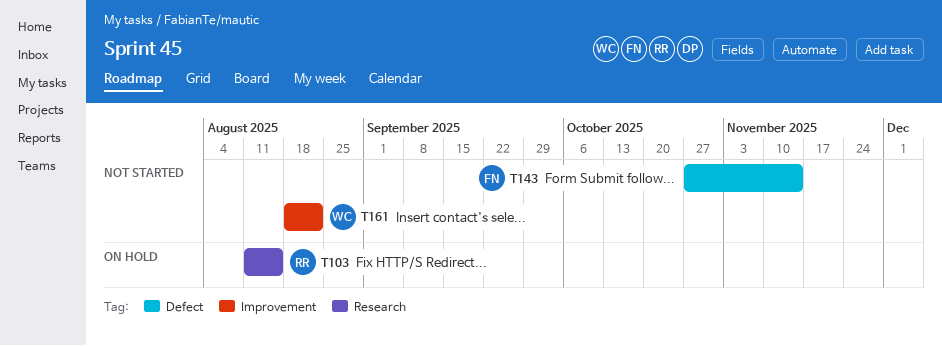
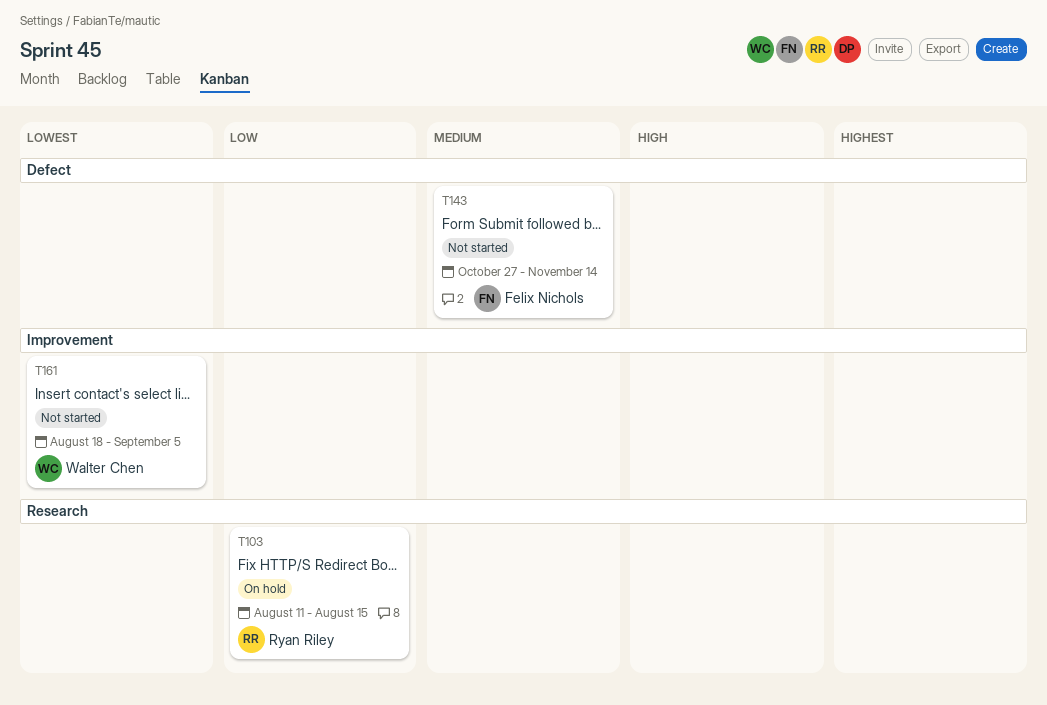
T161, due: Aug 22 -> Sep 5

